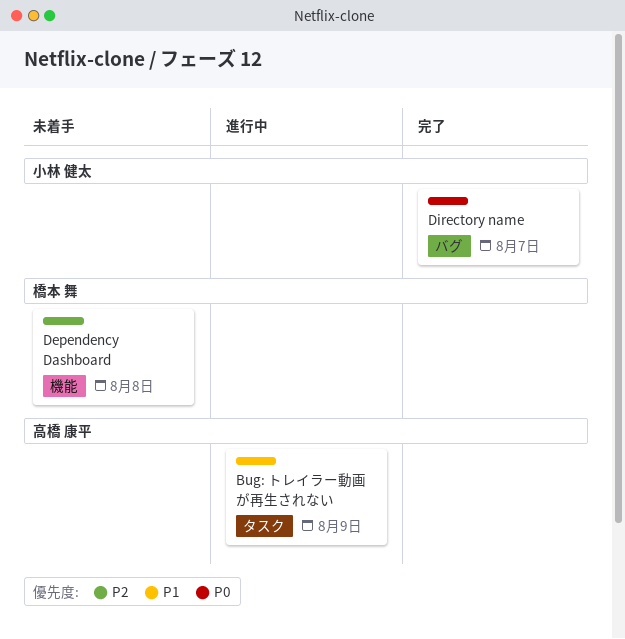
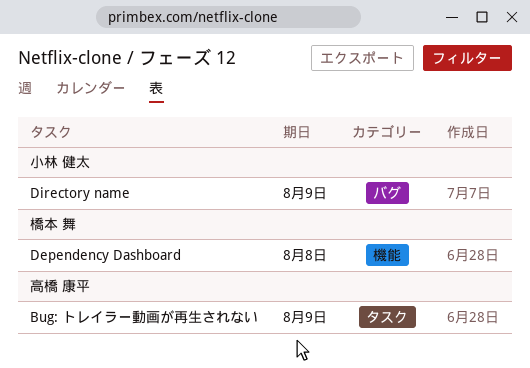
Directory name, due: Aug 7 -> Aug 9

